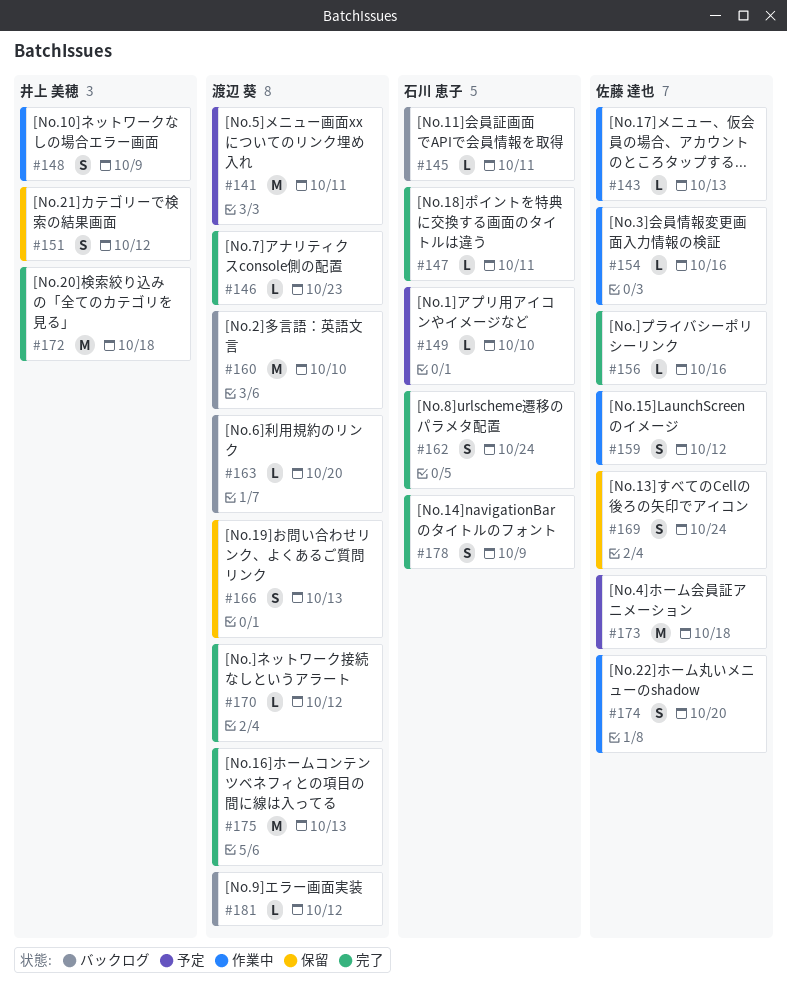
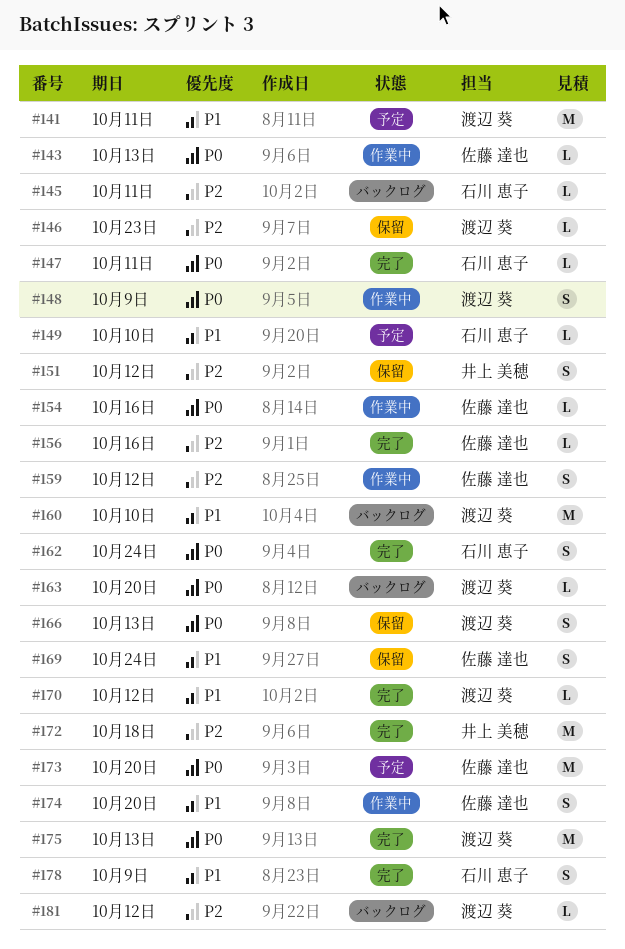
#146, status: 完了 -> 保留
#148, owner: 井上 美穂 -> 渡辺 葵
#173, due: Oct 18 -> Oct 20

